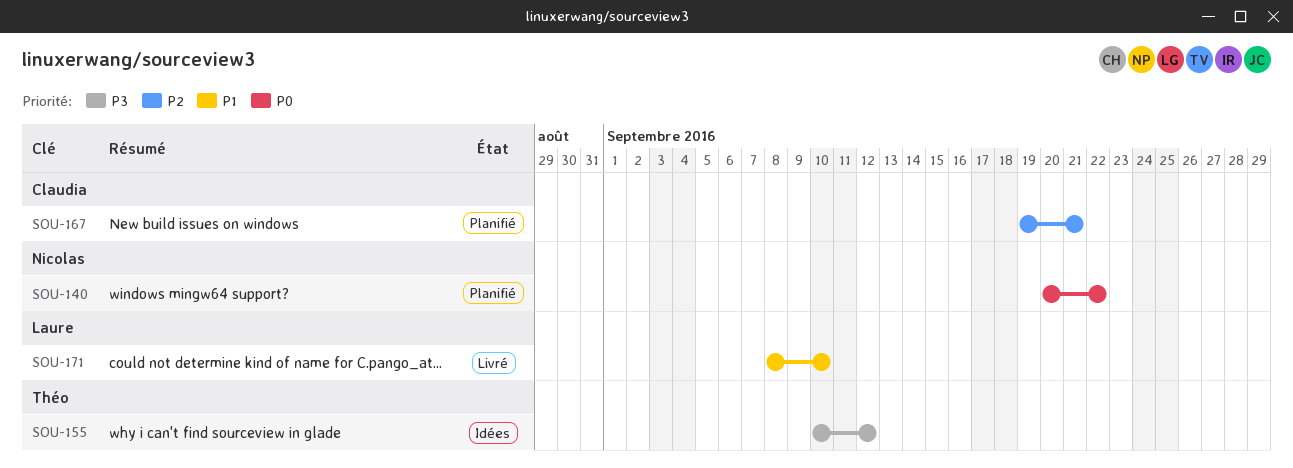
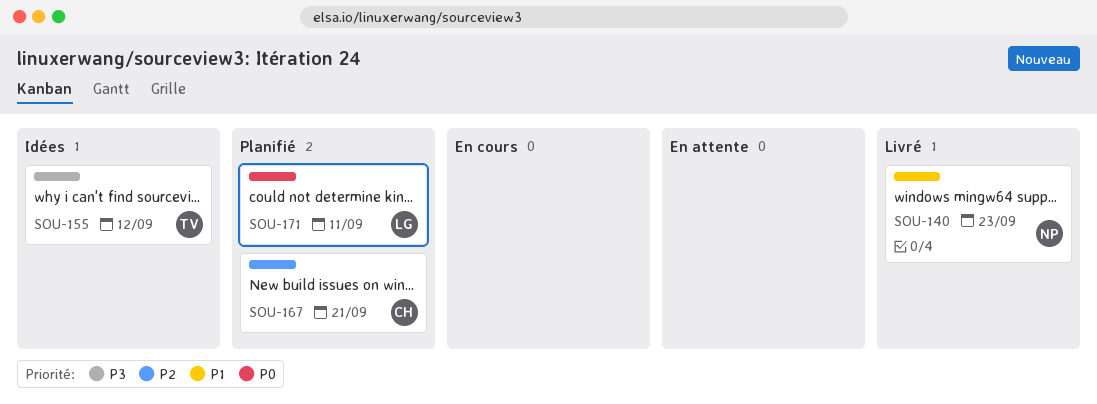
SOU-140, status: Planifié -> Livré
SOU-140, priority: P0 -> P1
SOU-140, due: Sep 22 -> Sep 23
SOU-171, status: Livré -> Planifié
SOU-171, priority: P1 -> P0
SOU-171, due: Sep 10 -> Sep 11

